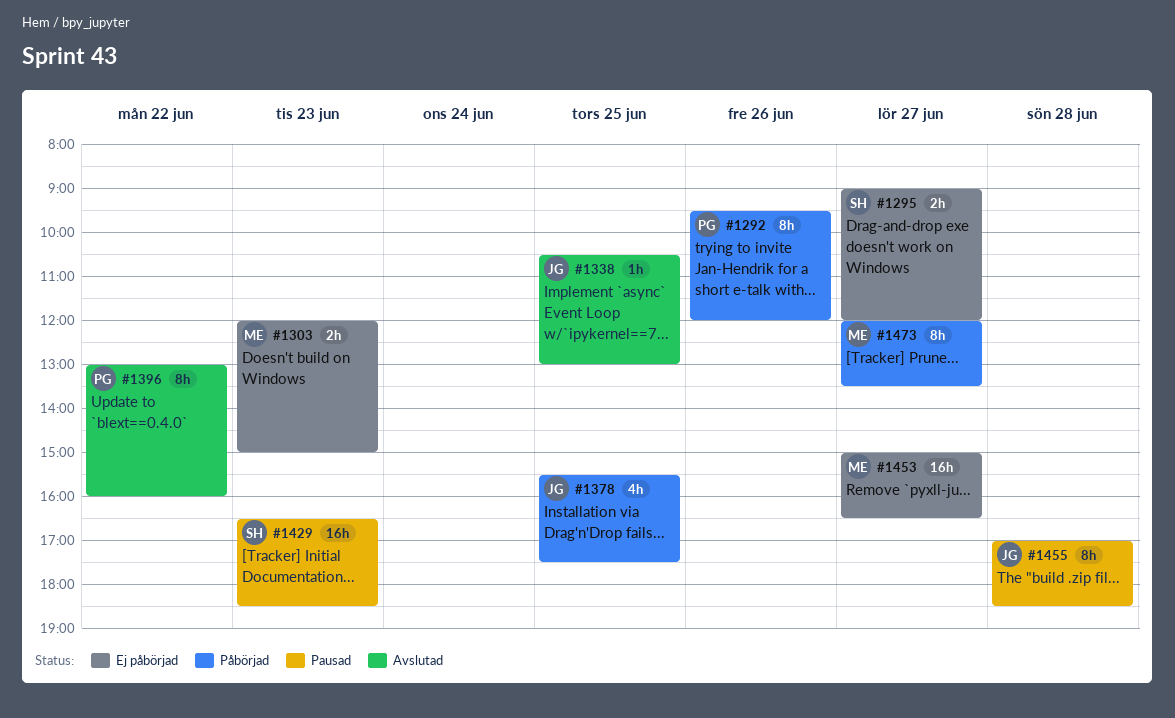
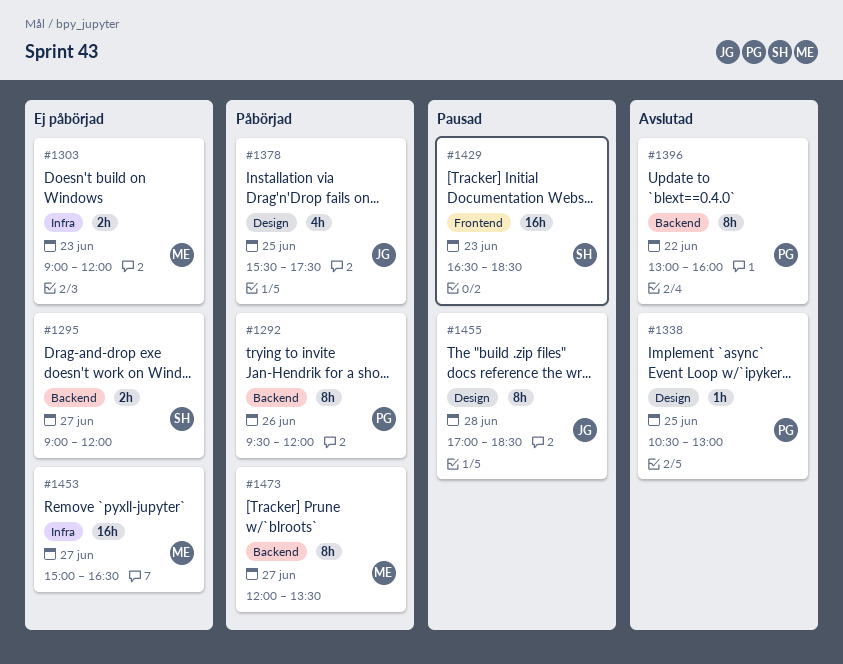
#1303, begins: 12:00 -> 09:00
#1303, ends: 15:00 -> 12:00
#1338, owner: JG -> PG

